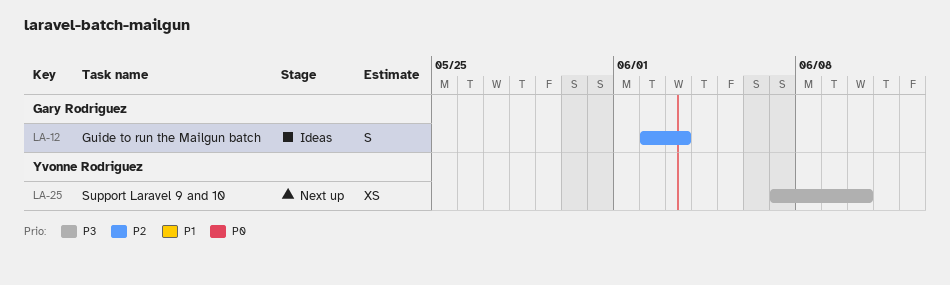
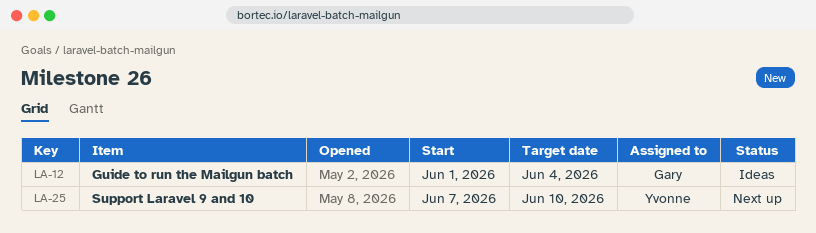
LA-12, start: Jun 2 -> Jun 1
LA-12, due: Jun 3 -> Jun 4

